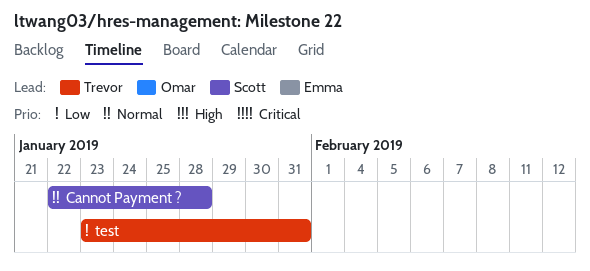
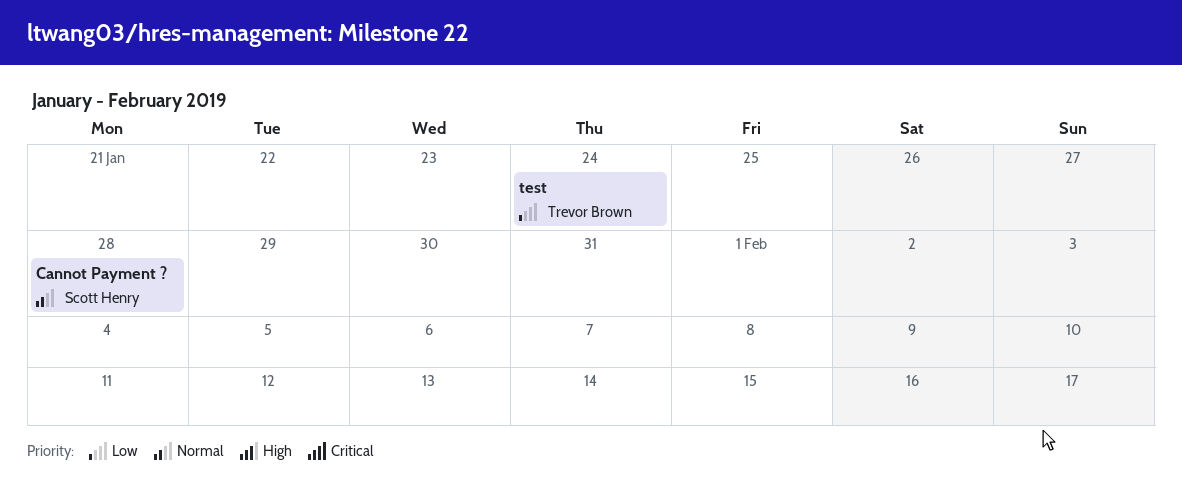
test, due: Jan 31 -> Jan 24

